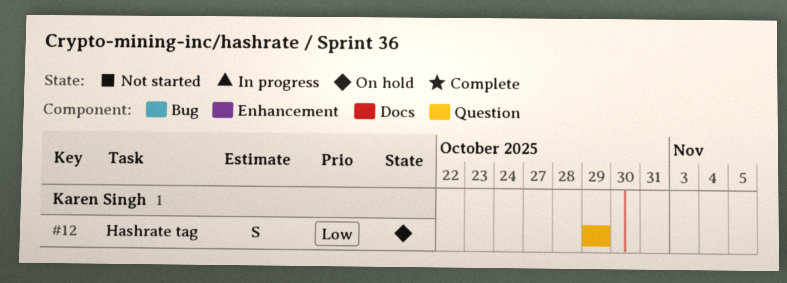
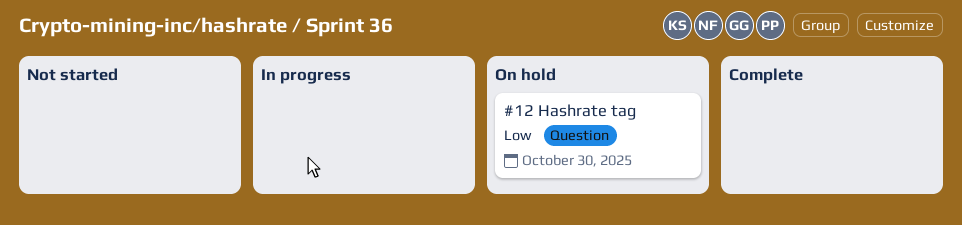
#12, due: Oct 29 -> Oct 30

